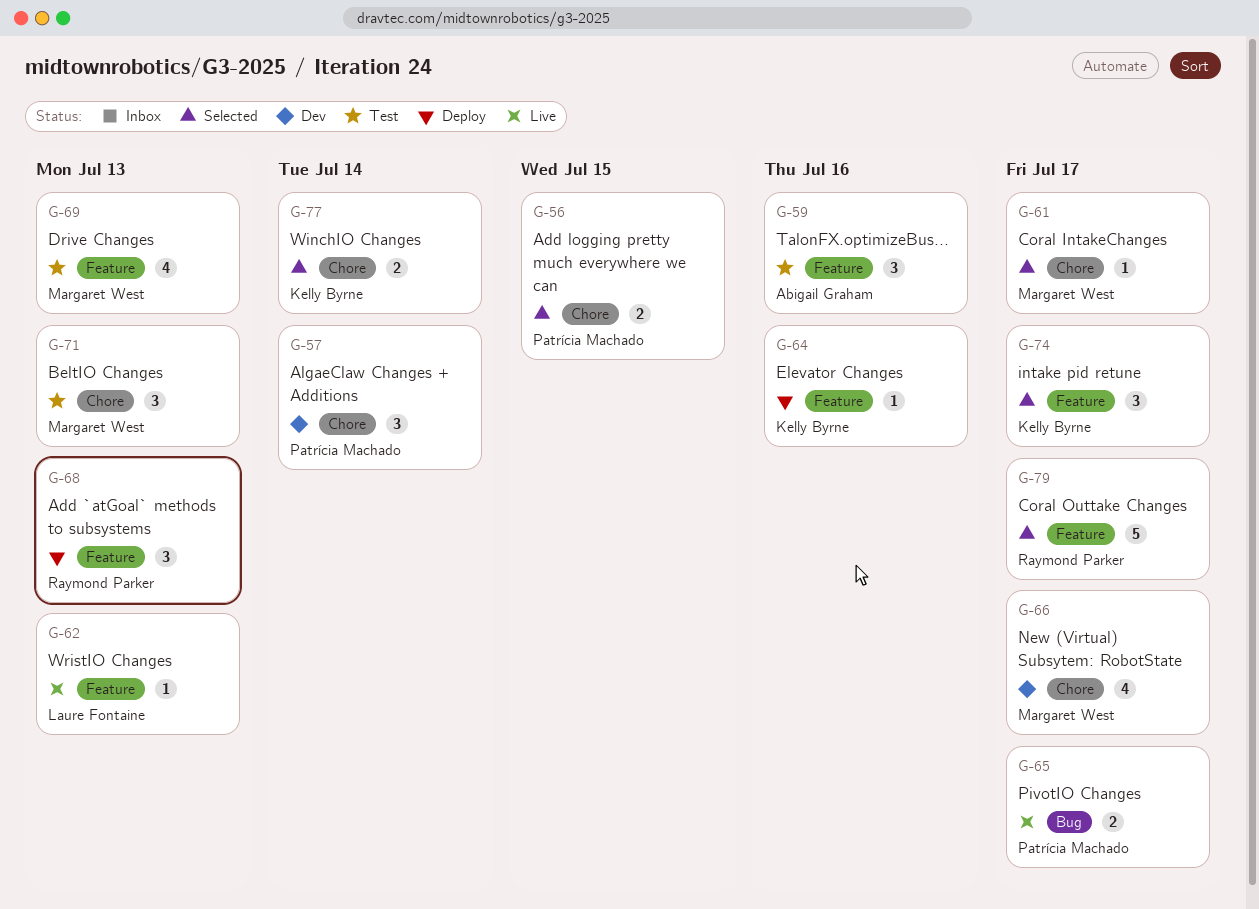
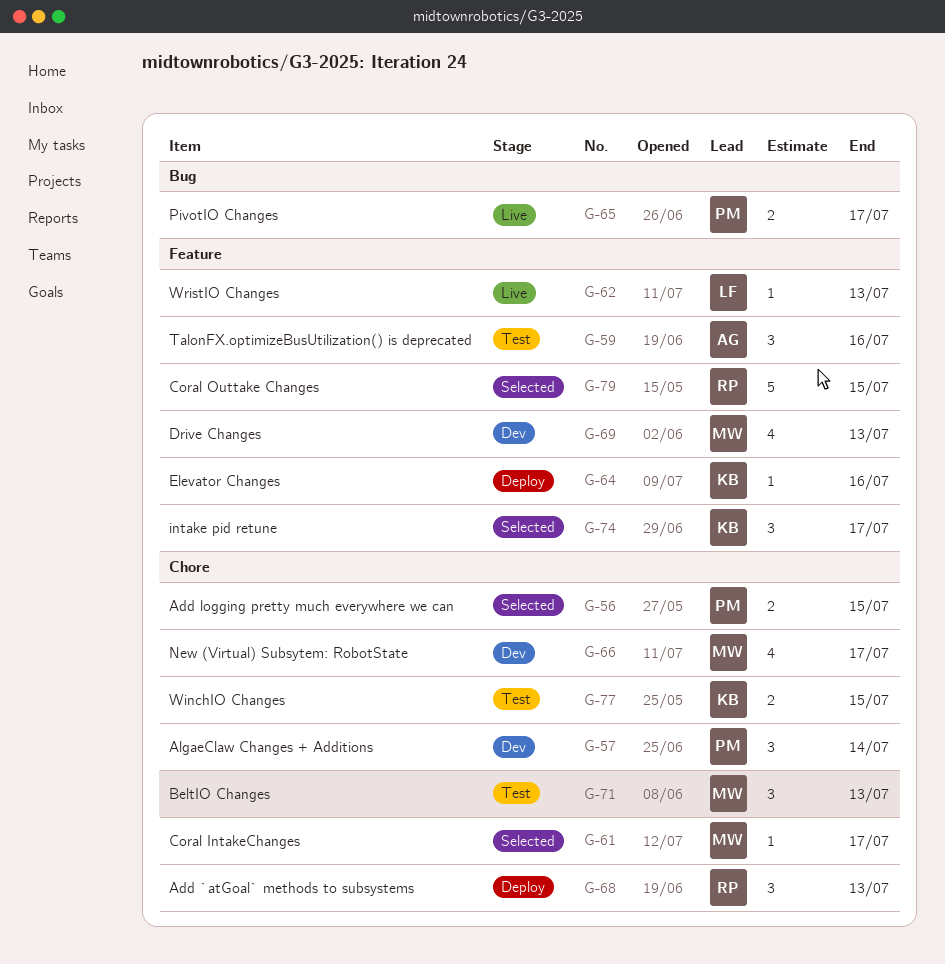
G-68, label: Feature -> Chore
G-69, status: Test -> Dev
G-77, status: Selected -> Test
G-77, due: Jul 14 -> Jul 15
G-79, due: Jul 17 -> Jul 15

